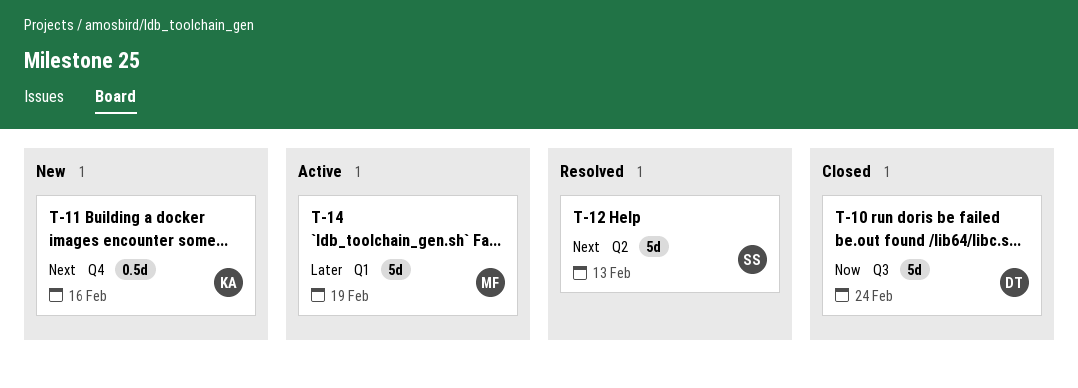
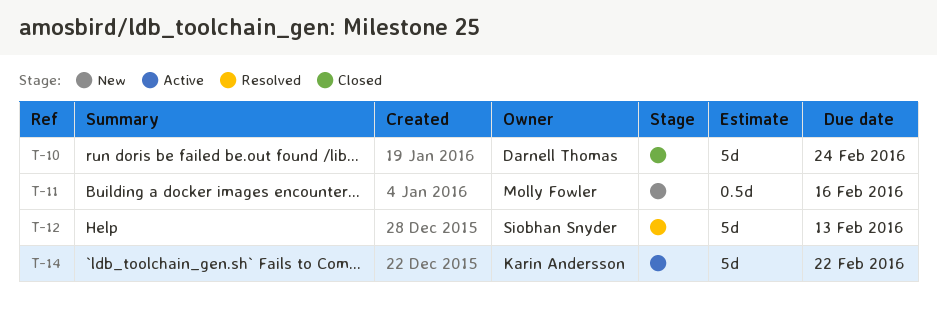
T-11, owner: Karin Andersson -> Molly Fowler
T-14, owner: Molly Fowler -> Karin Andersson
T-14, due: Feb 19 -> Feb 22

